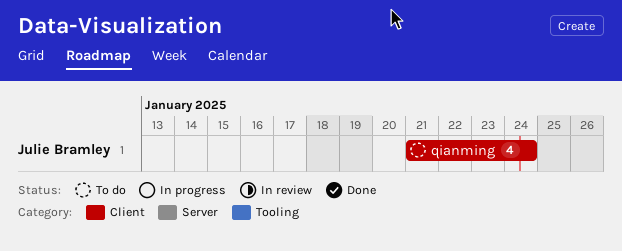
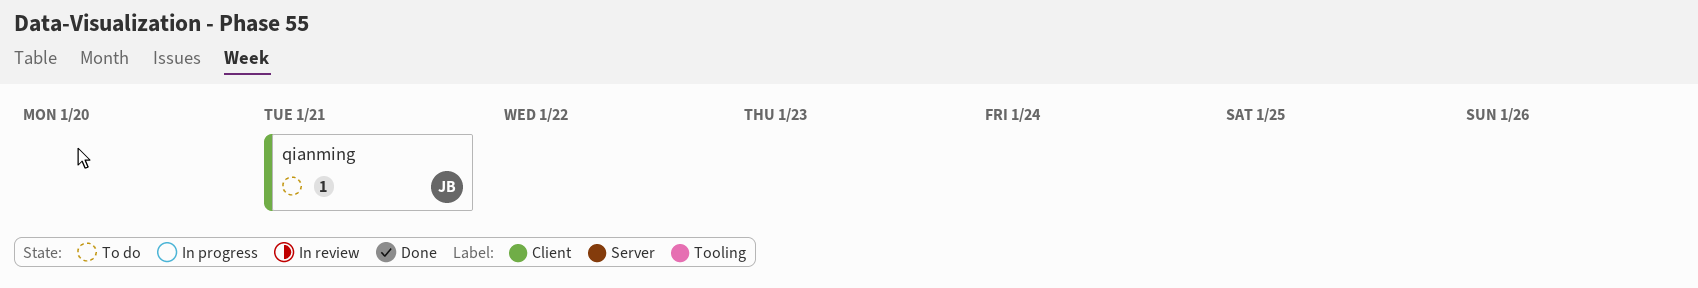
qianming, estimate: 4 -> 1
qianming, due: Jan 24 -> Jan 21

